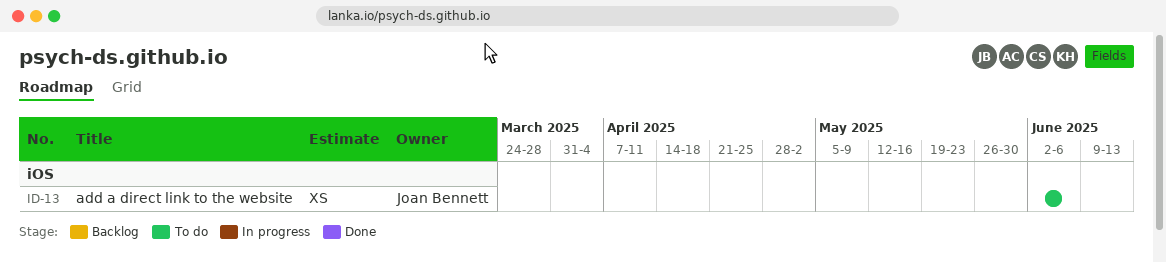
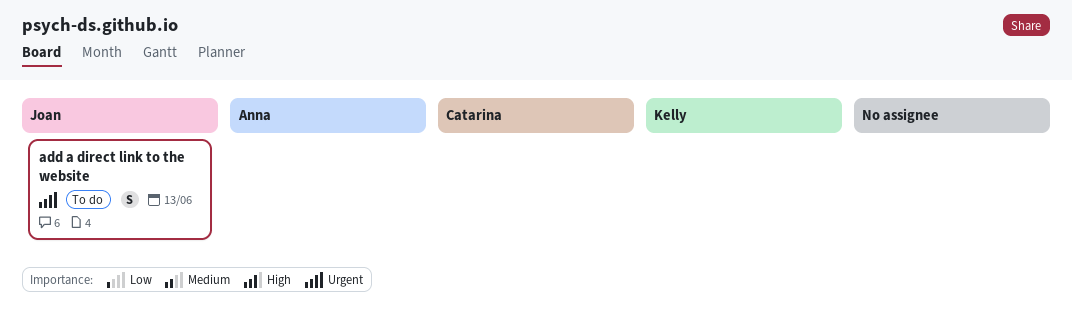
add a direct link to the website, estimate: XS -> S
add a direct link to the website, due: Jun 6 -> Jun 13

